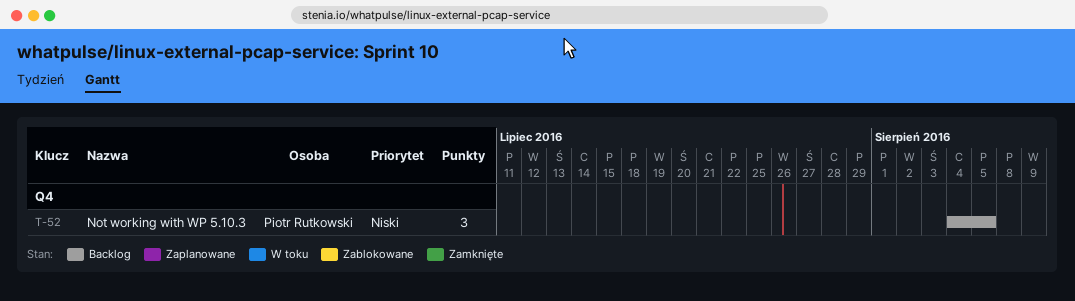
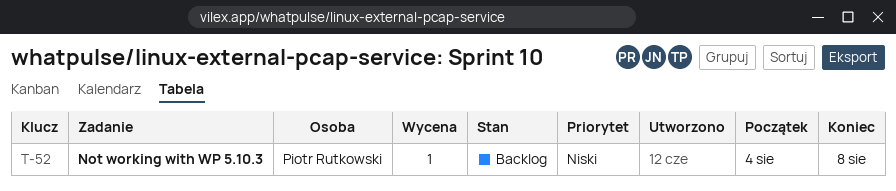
T-52, estimate: 3 -> 1
T-52, due: Aug 5 -> Aug 8

